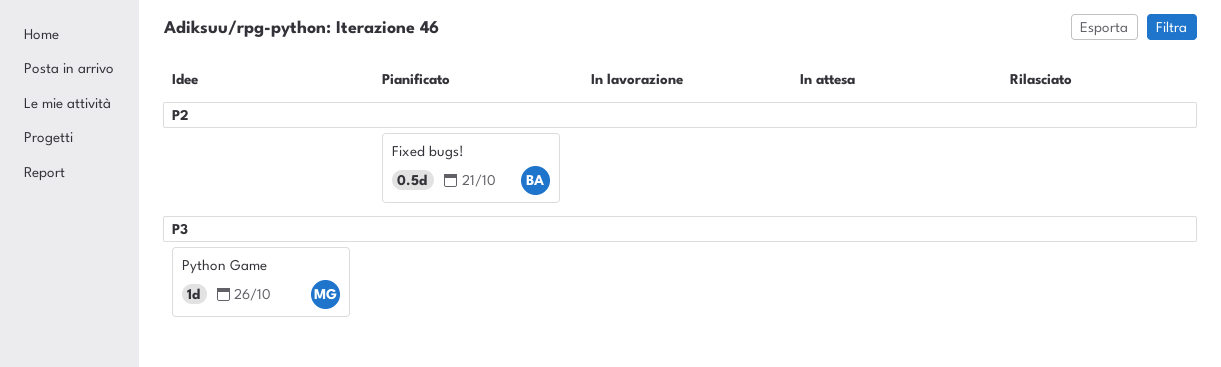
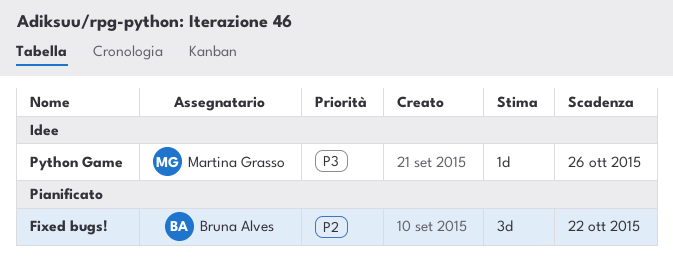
Fixed bugs!, estimate: 0.5d -> 3d
Fixed bugs!, due: Oct 21 -> Oct 22

